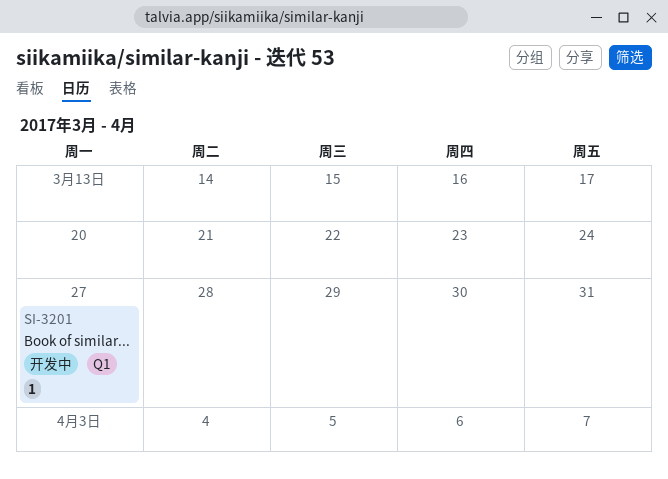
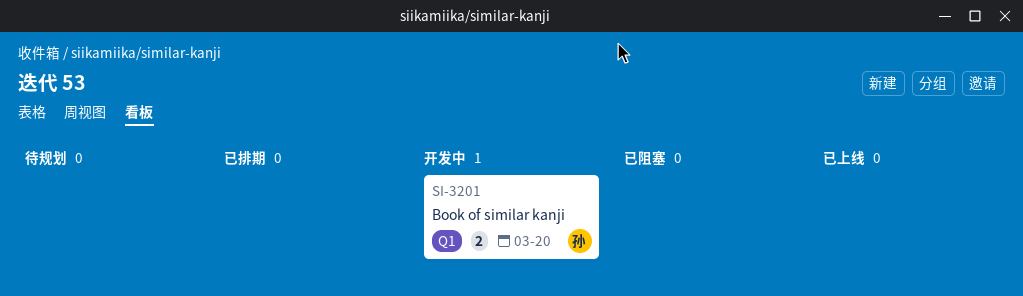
SI-3201, estimate: 1 -> 2
SI-3201, due: Mar 27 -> Mar 20

